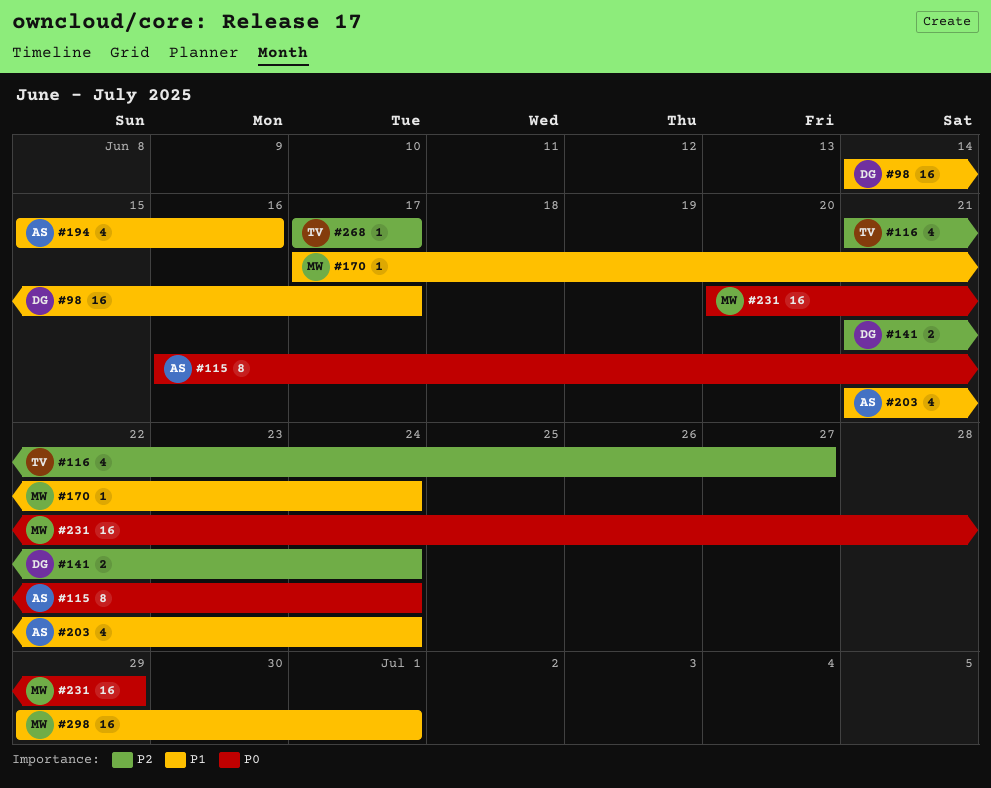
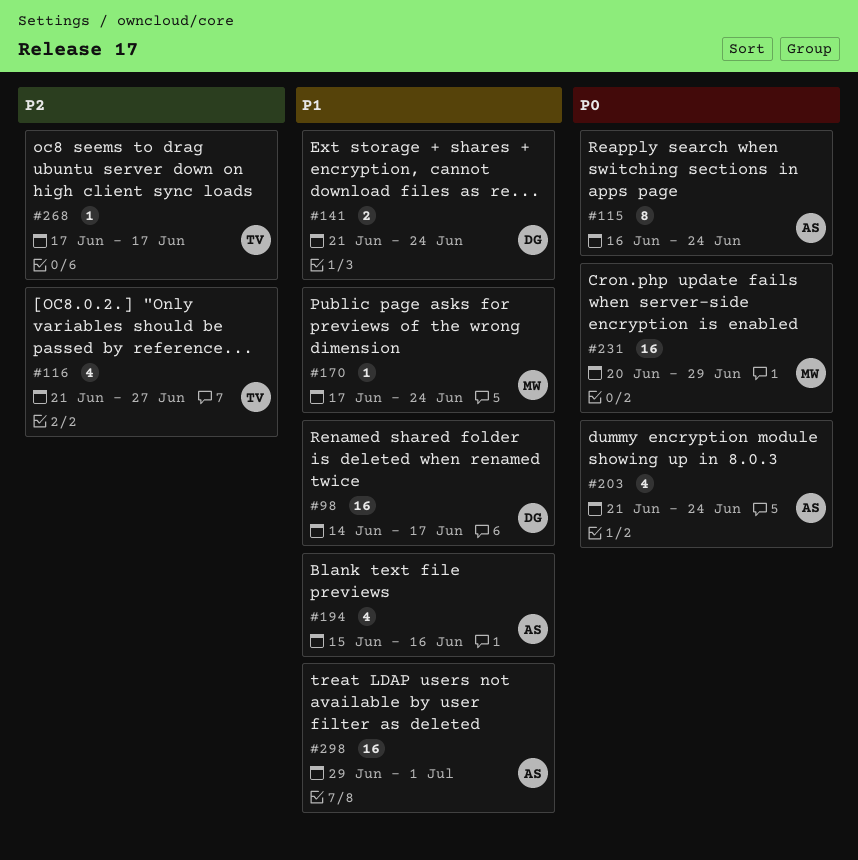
#141, priority: P2 -> P1
#203, priority: P1 -> P0
#298, owner: MW -> AS

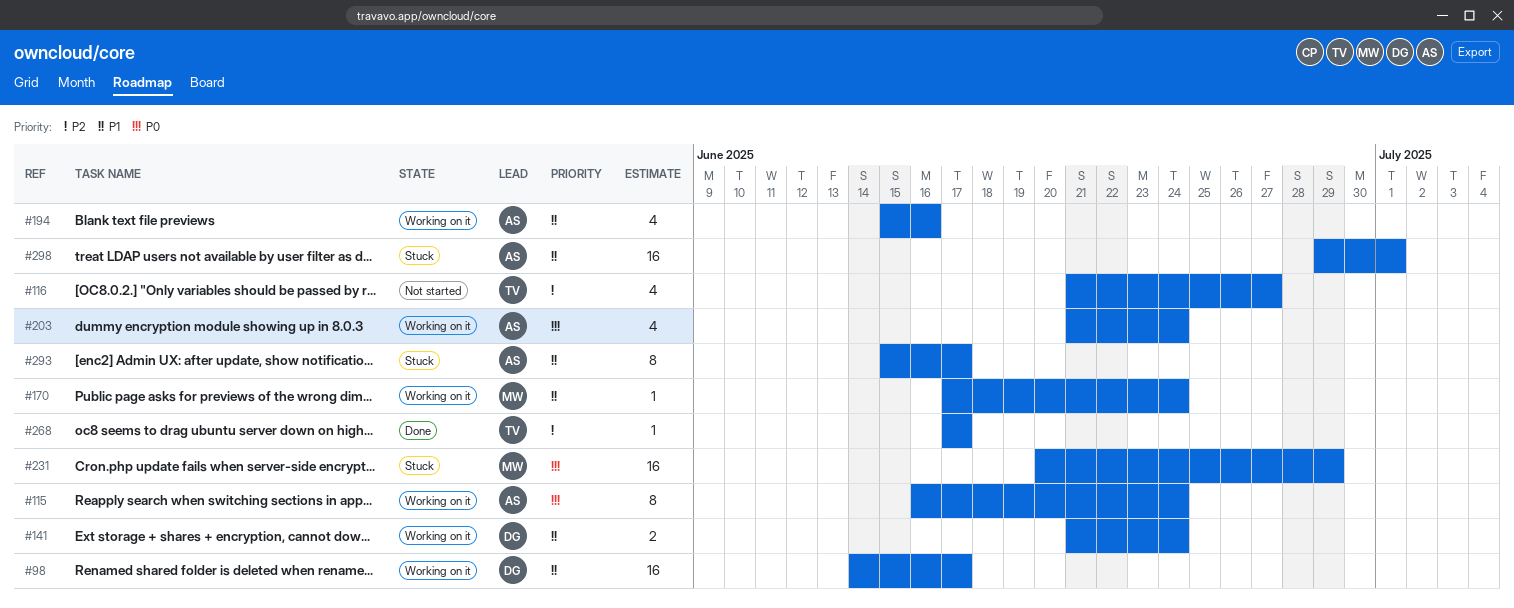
#293: none -> present

